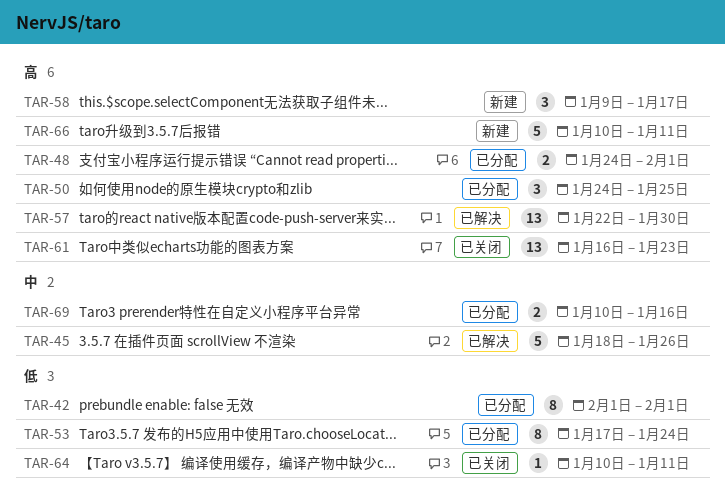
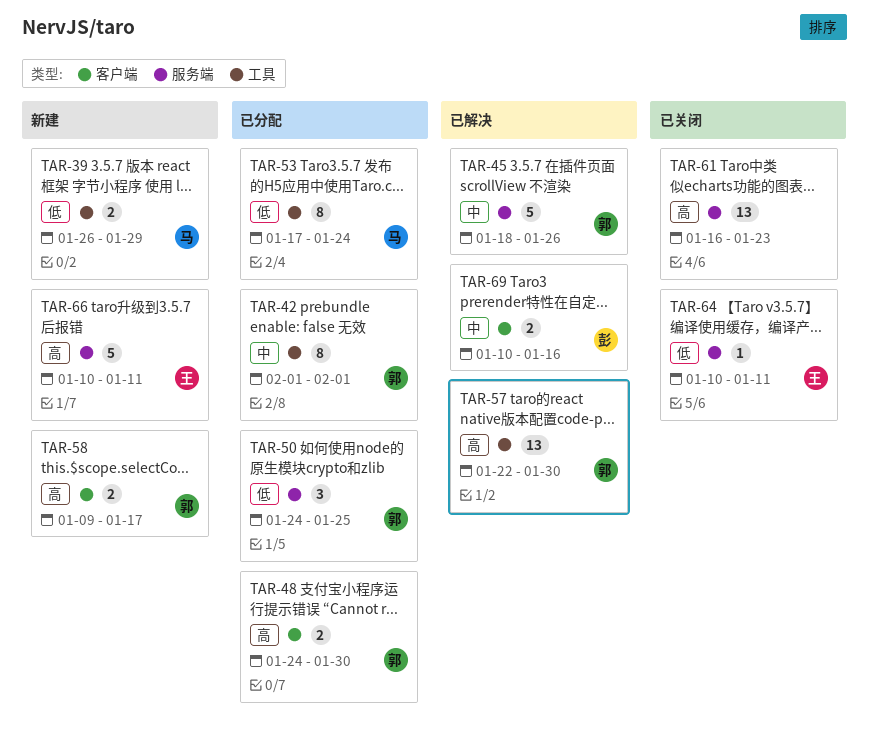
TAR-39: none -> present
TAR-42, priority: 低 -> 中
TAR-48, due: Feb 1 -> Jan 30
TAR-50, priority: 高 -> 低
TAR-58, estimate: 3 -> 2
TAR-69, status: 已分配 -> 已解决

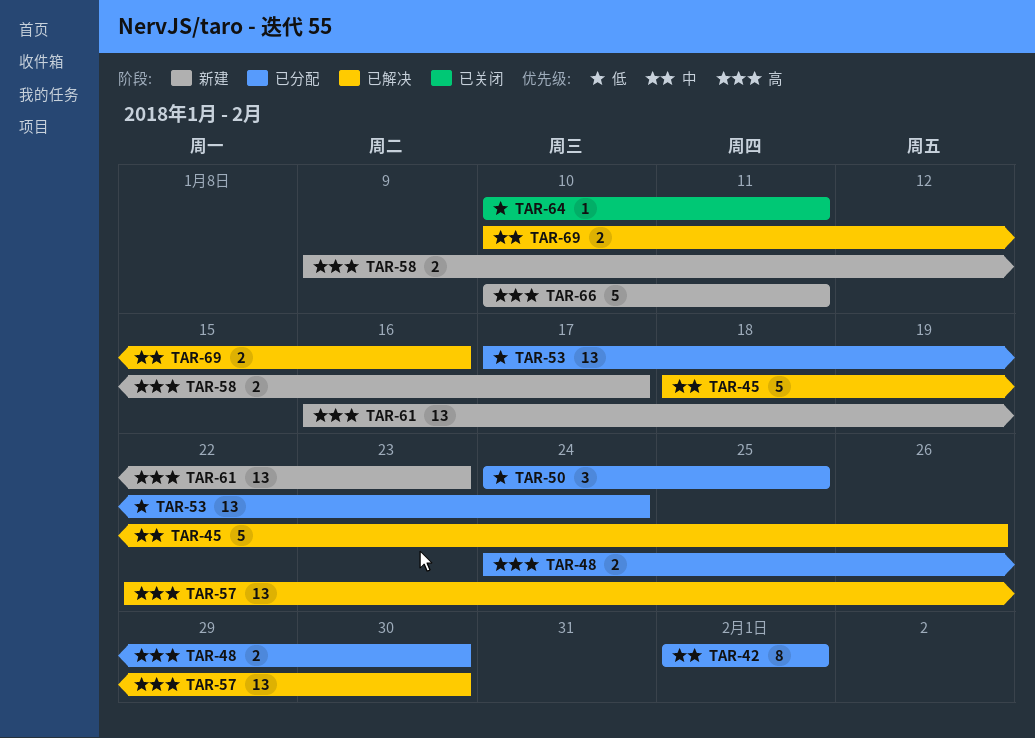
TAR-39: present -> none
TAR-53, estimate: 8 -> 13
TAR-61, status: 已关闭 -> 新建

